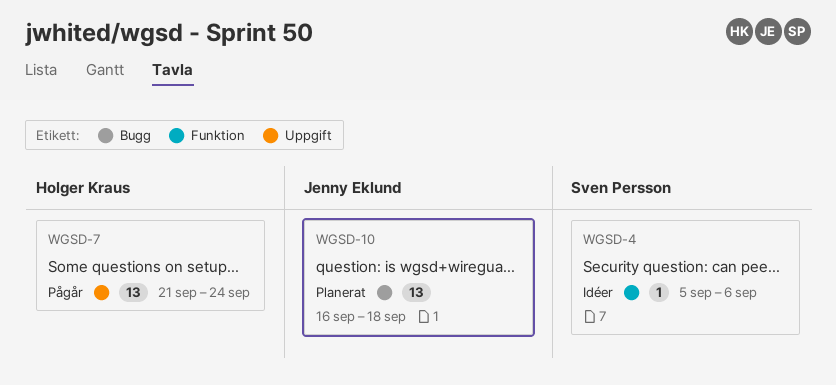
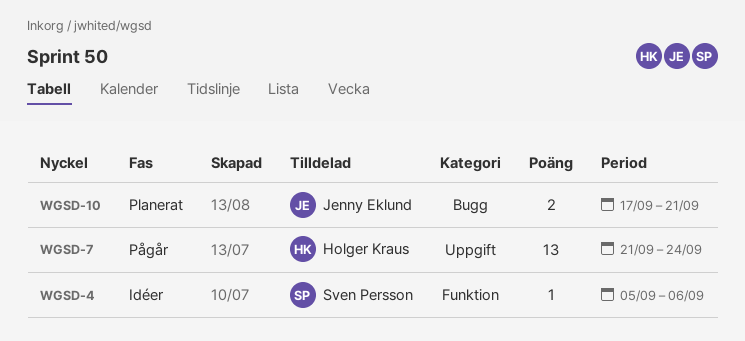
WGSD-10, estimate: 13 -> 2
WGSD-10, start: Sep 16 -> Sep 17
WGSD-10, due: Sep 18 -> Sep 21

